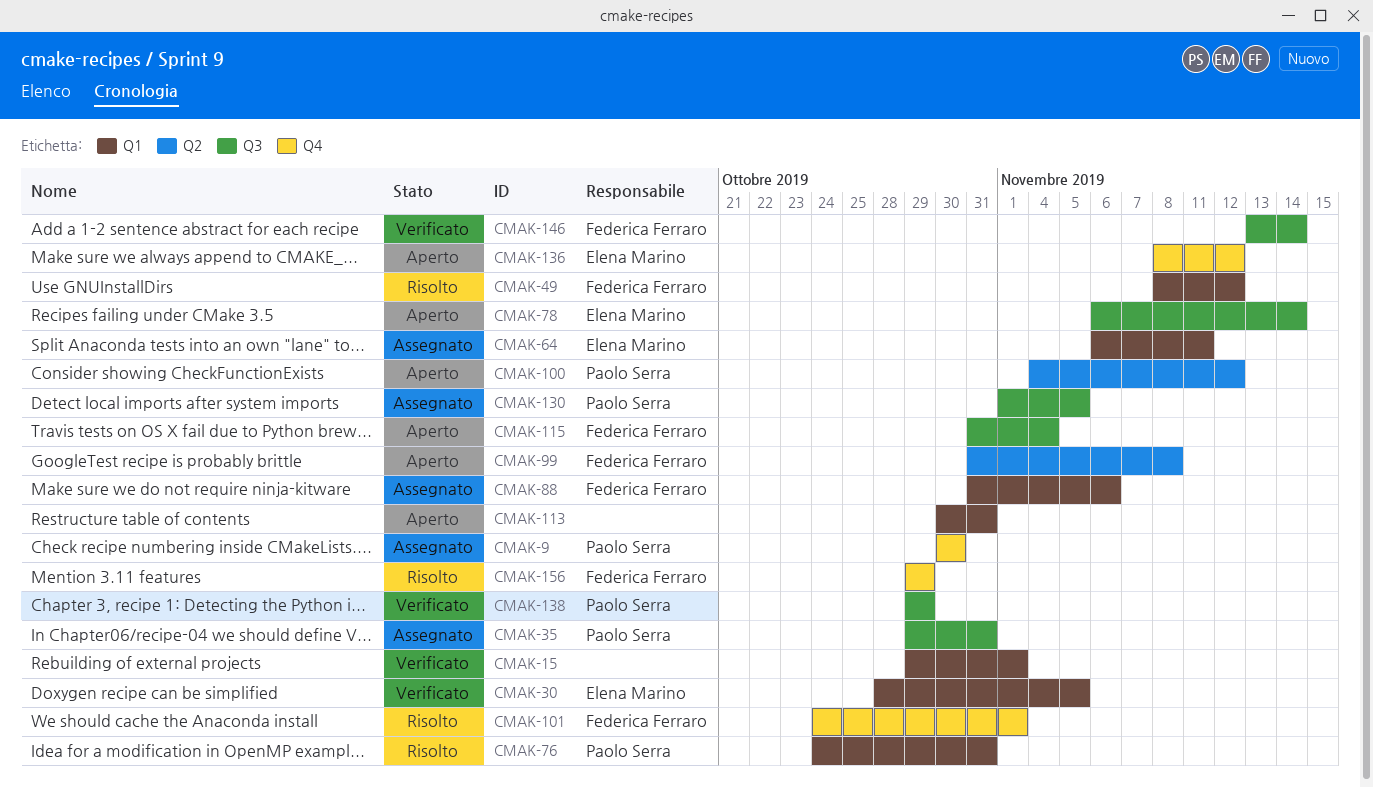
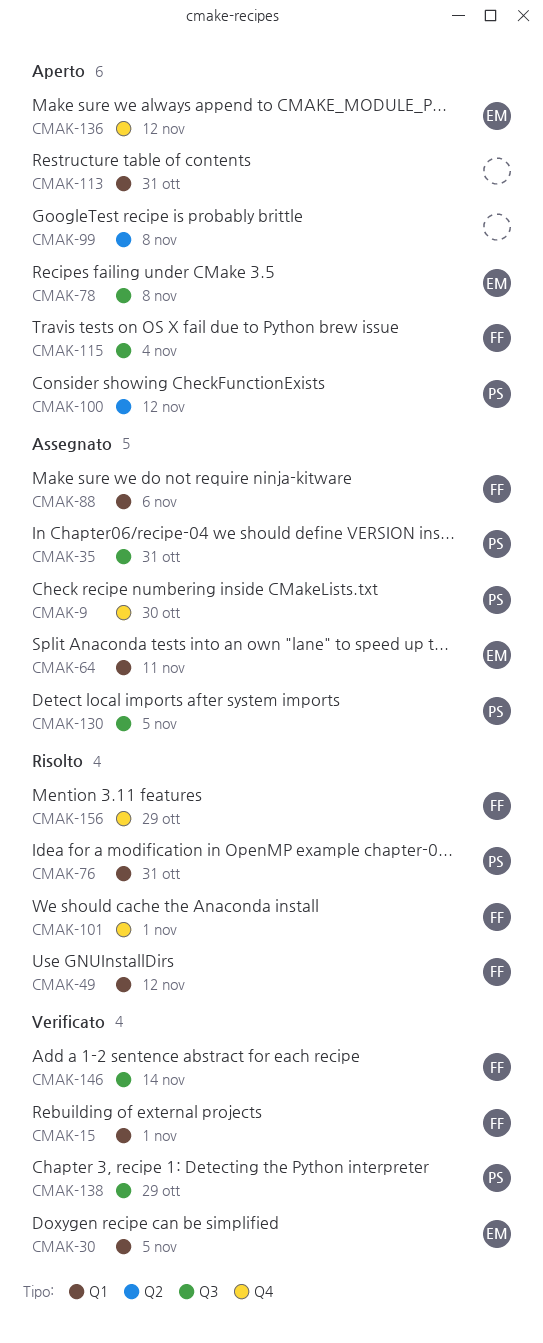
CMAK-15, owner: none -> Federica Ferraro
CMAK-78, due: Nov 14 -> Nov 8
CMAK-99, owner: Federica Ferraro -> none

